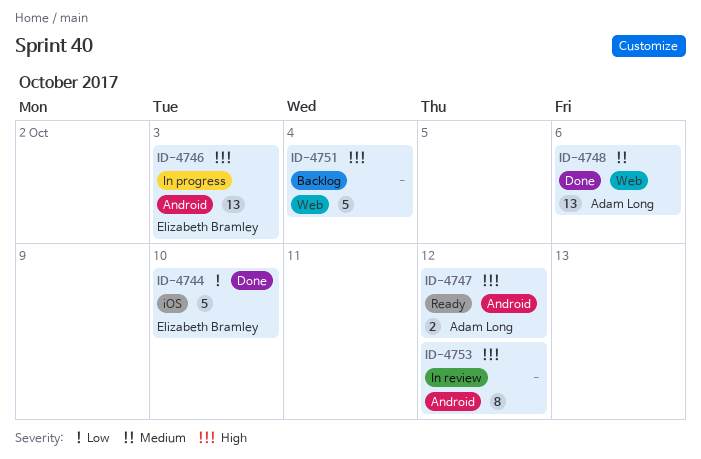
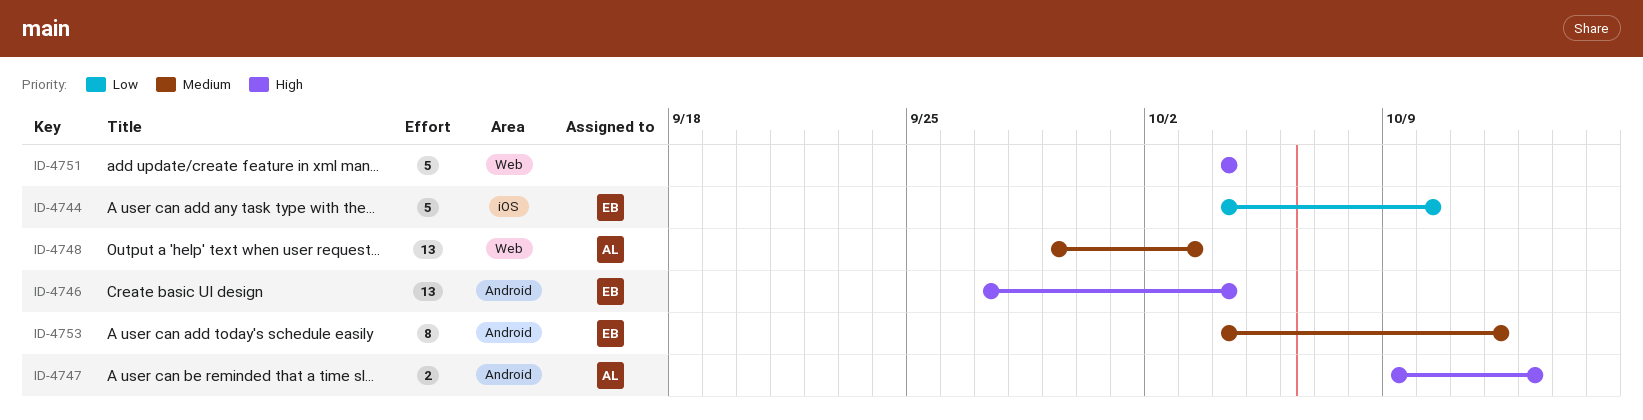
ID-4746, due: Oct 3 -> Oct 4
ID-4747, due: Oct 12 -> Oct 13
ID-4748, due: Oct 6 -> Oct 3
ID-4753, owner: none -> Elizabeth Bramley
ID-4753, priority: High -> Medium

